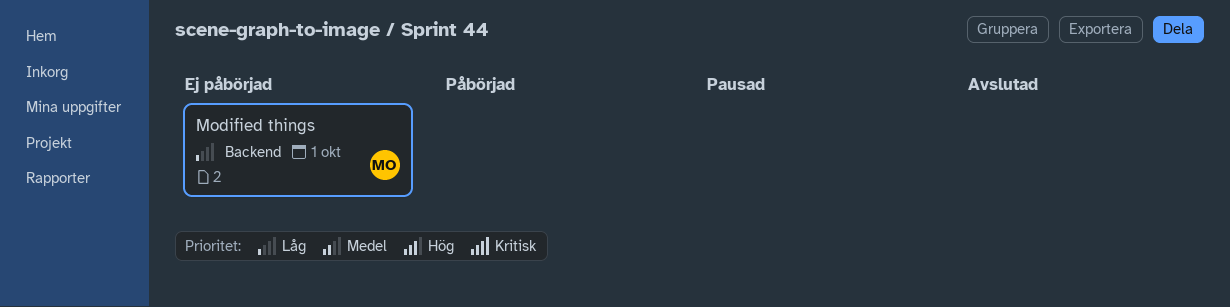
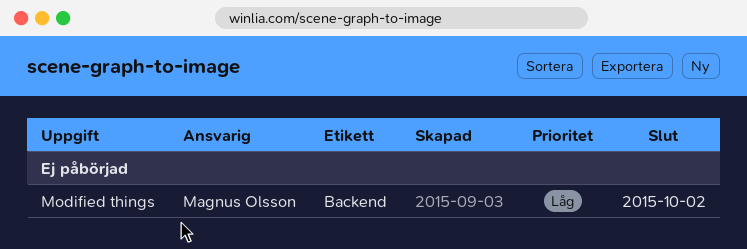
Modified things, due: Oct 1 -> Oct 2

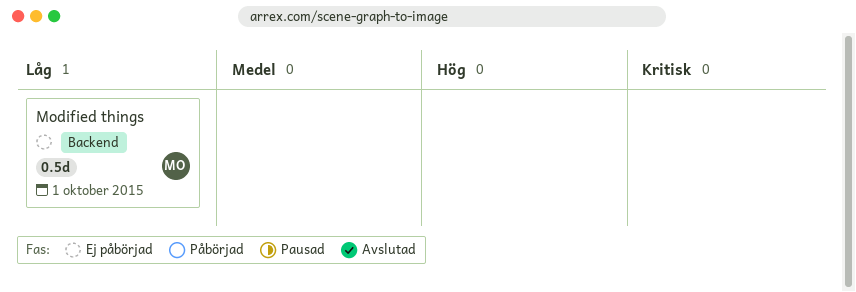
Modified things, due: Oct 2 -> Oct 1

